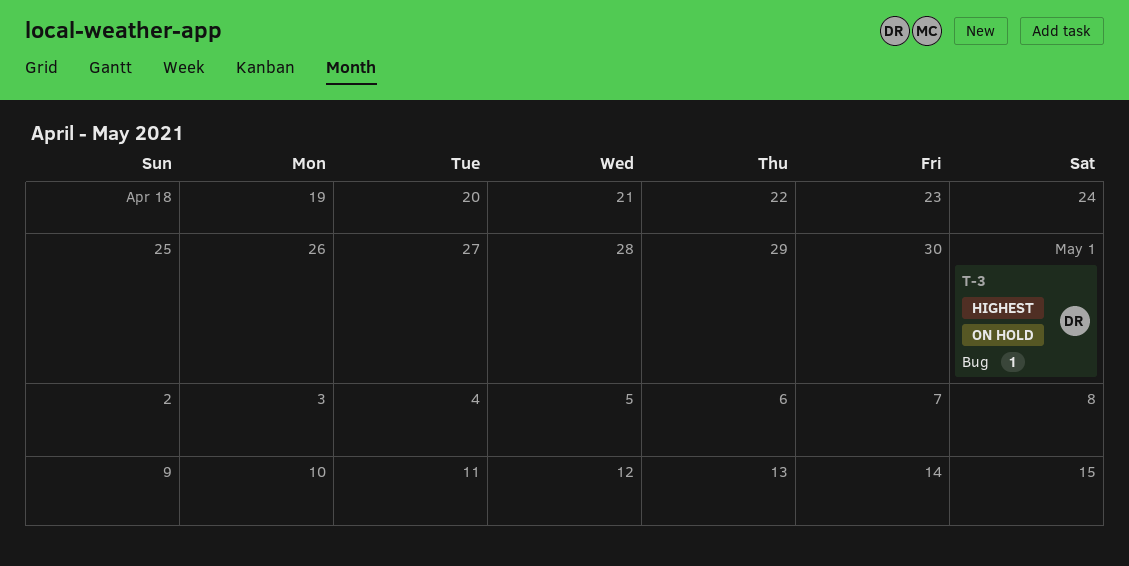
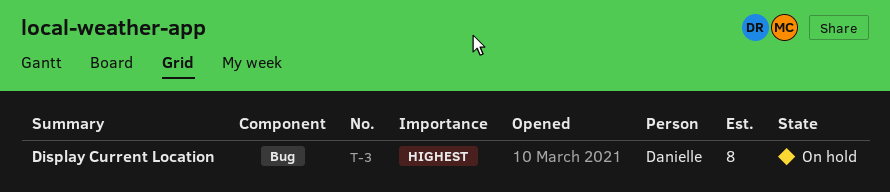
T-3, estimate: 1 -> 8

